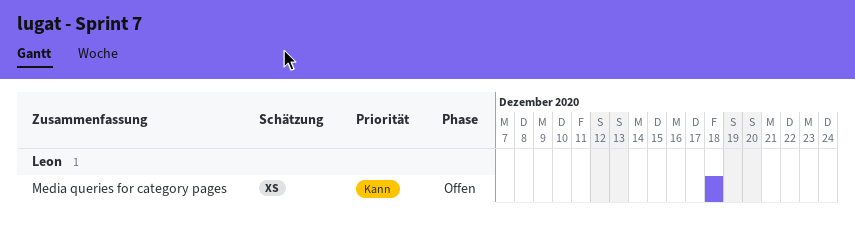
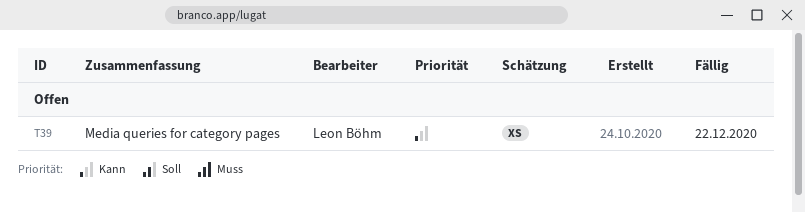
Media queries for category pages, due: Dec 18 -> Dec 22

